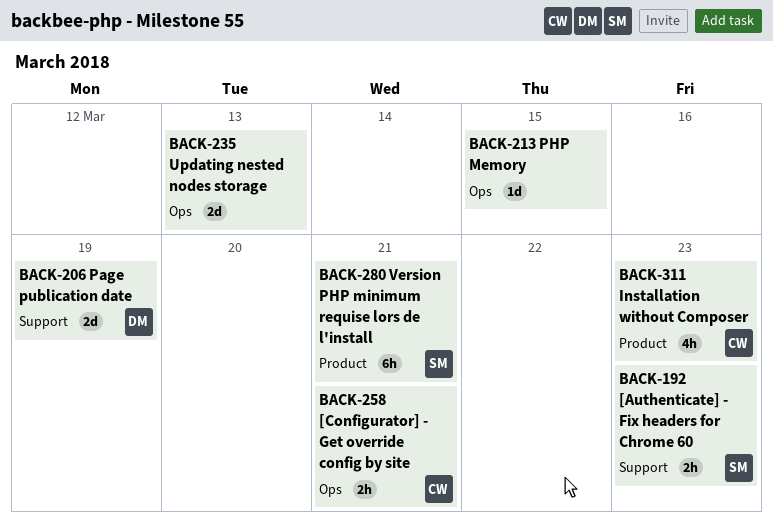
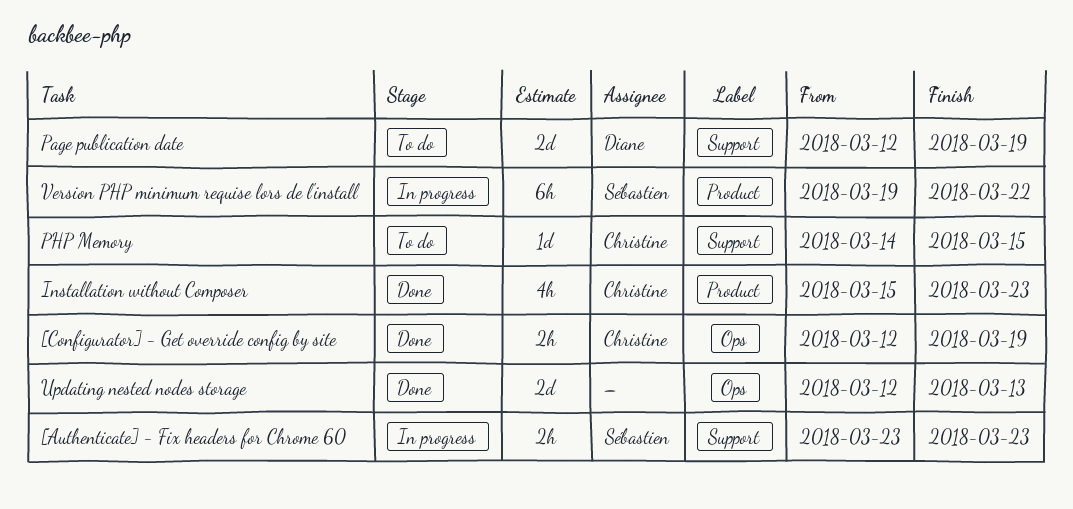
[Configurator] - Get override config by site, due: Mar 21 -> Mar 19
PHP Memory, owner: none -> Christine
PHP Memory, label: Ops -> Support
Version PHP minimum requise lors de l'install, due: Mar 21 -> Mar 22

